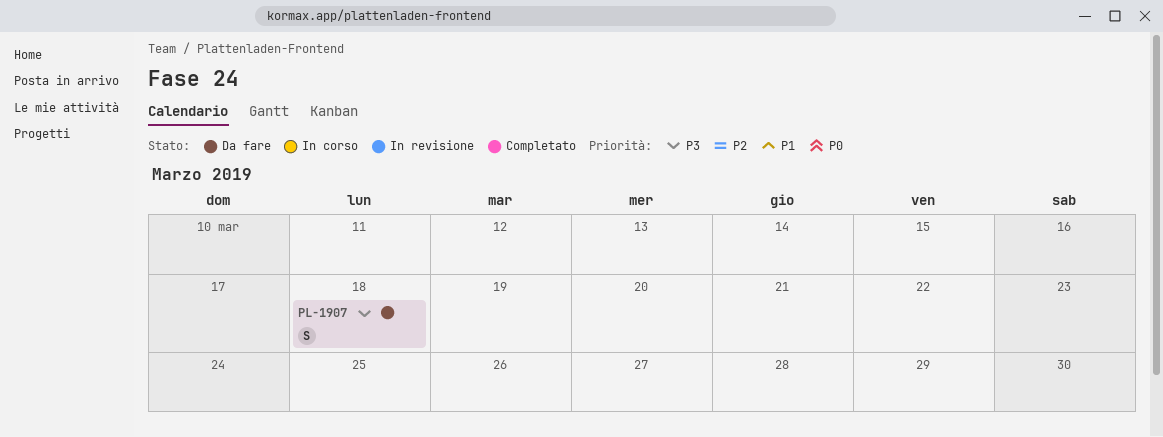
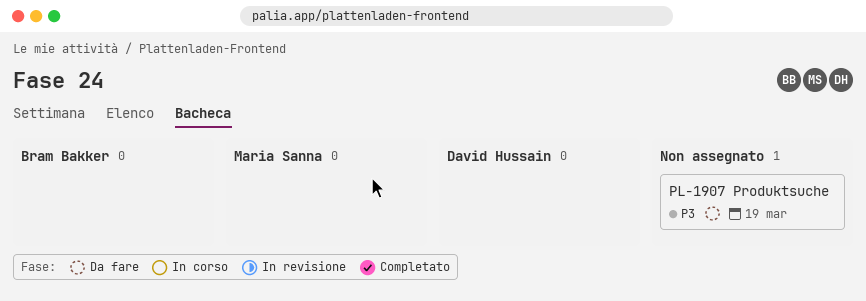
PL-1907, due: Mar 18 -> Mar 19

